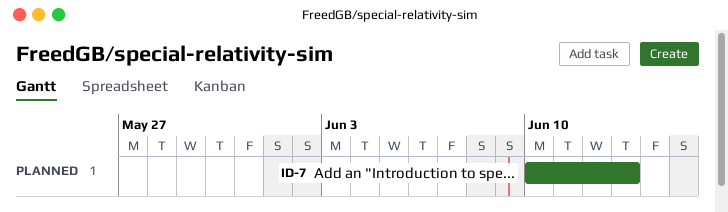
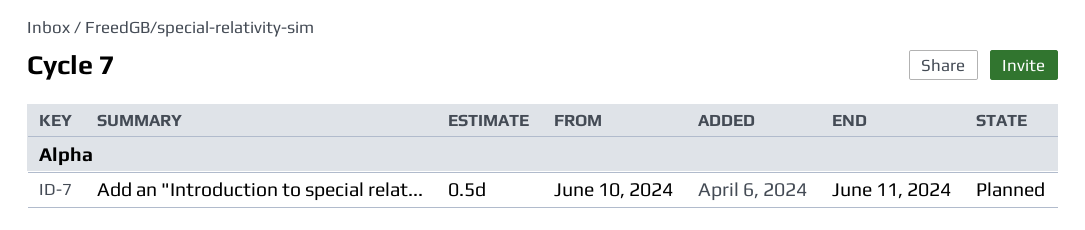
ID-7, due: Jun 13 -> Jun 11

